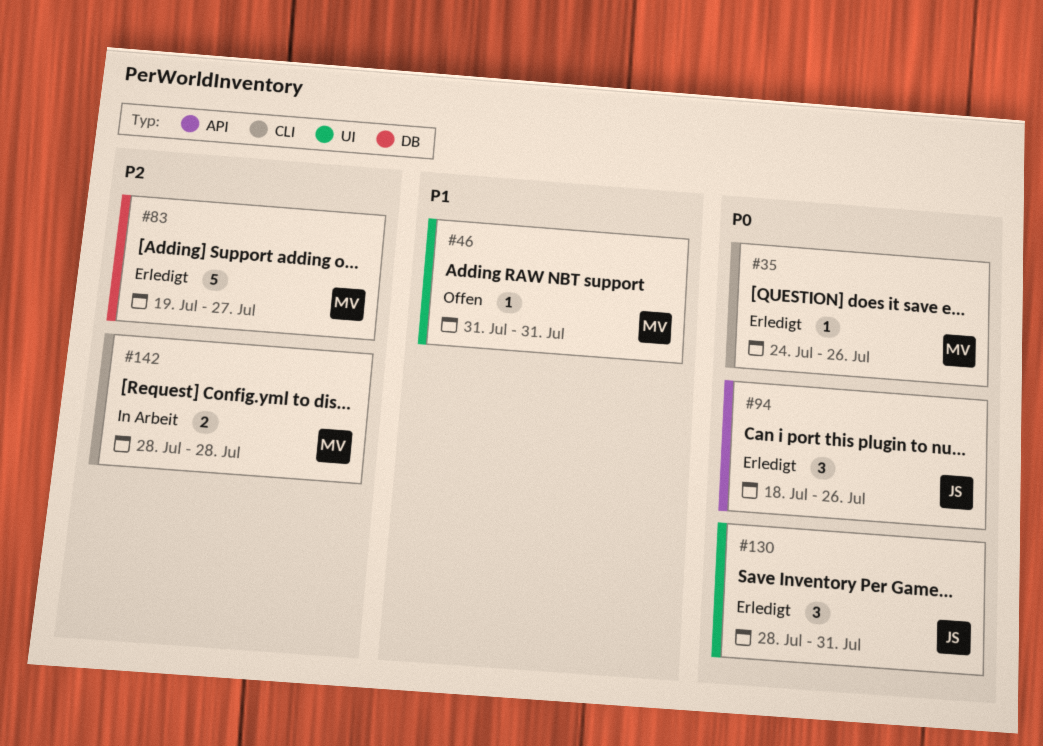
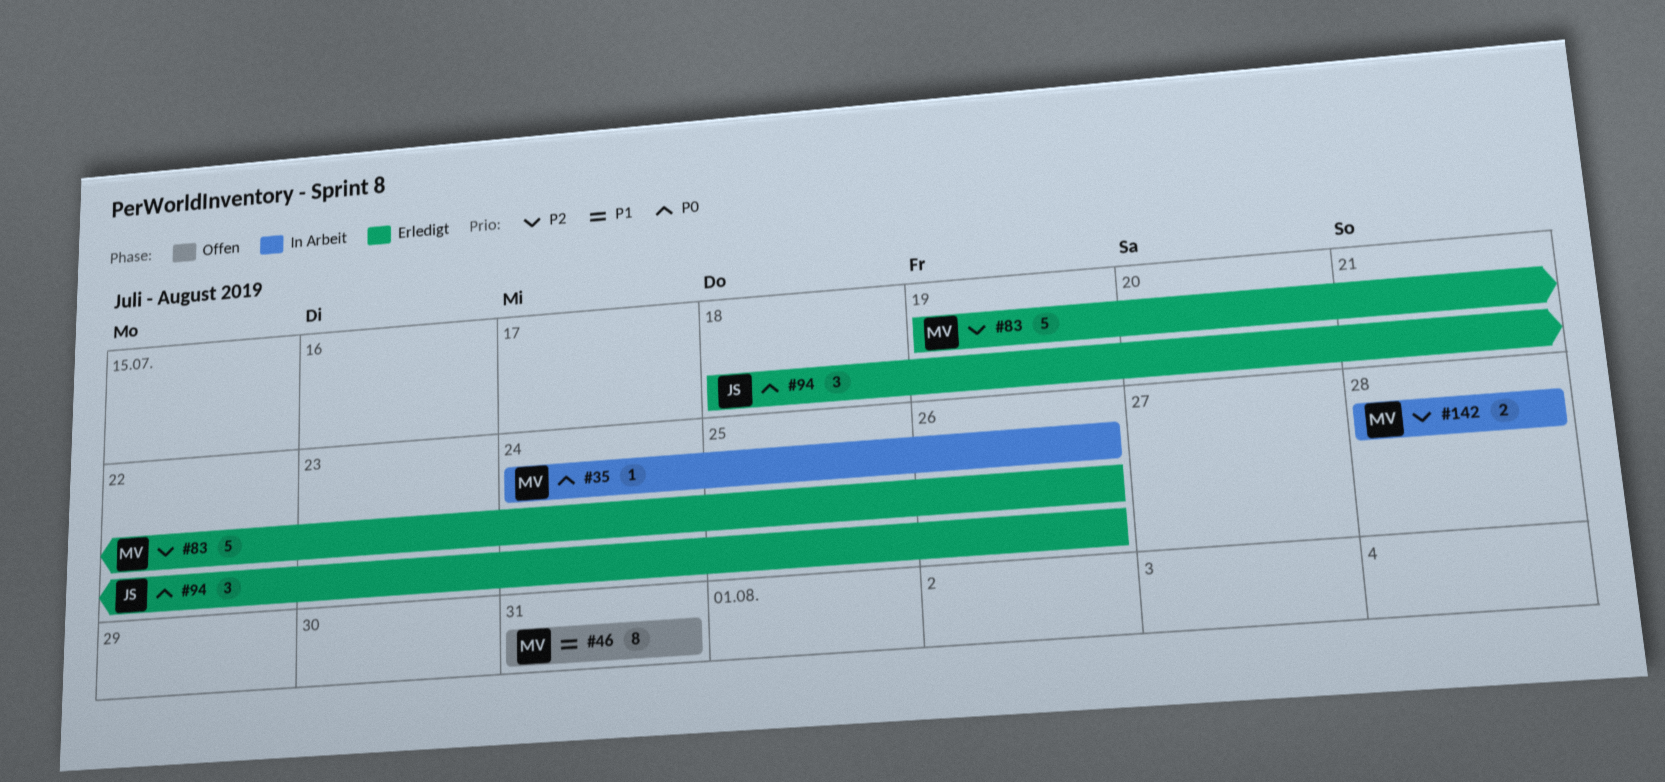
#35, status: Erledigt -> In Arbeit
#46, estimate: 1 -> 8
#83, due: Jul 27 -> Jul 26
#130: present -> none

